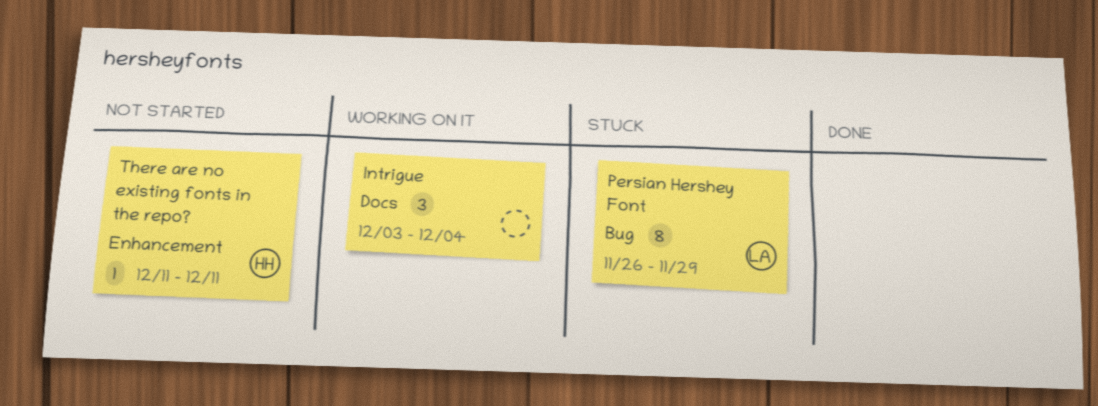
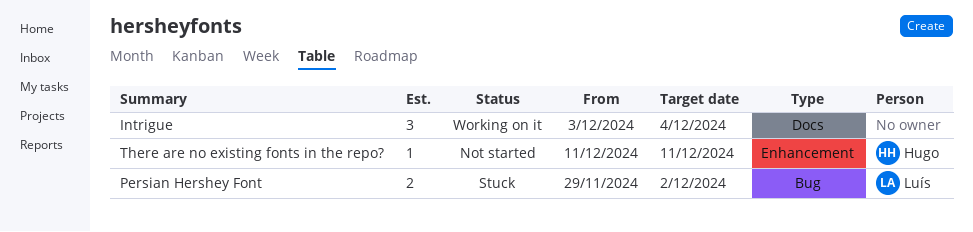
Persian Hershey Font, estimate: 8 -> 2
Persian Hershey Font, start: Nov 26 -> Nov 29
Persian Hershey Font, due: Nov 29 -> Dec 2

